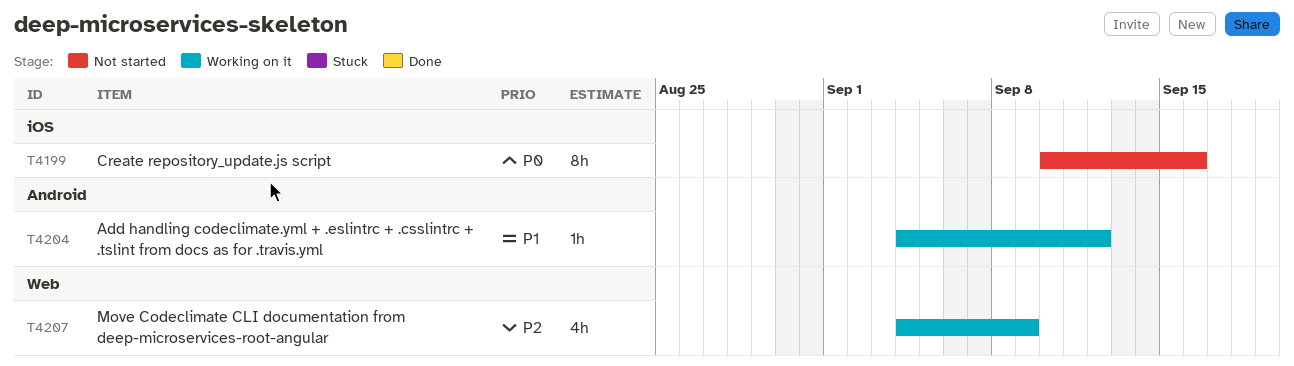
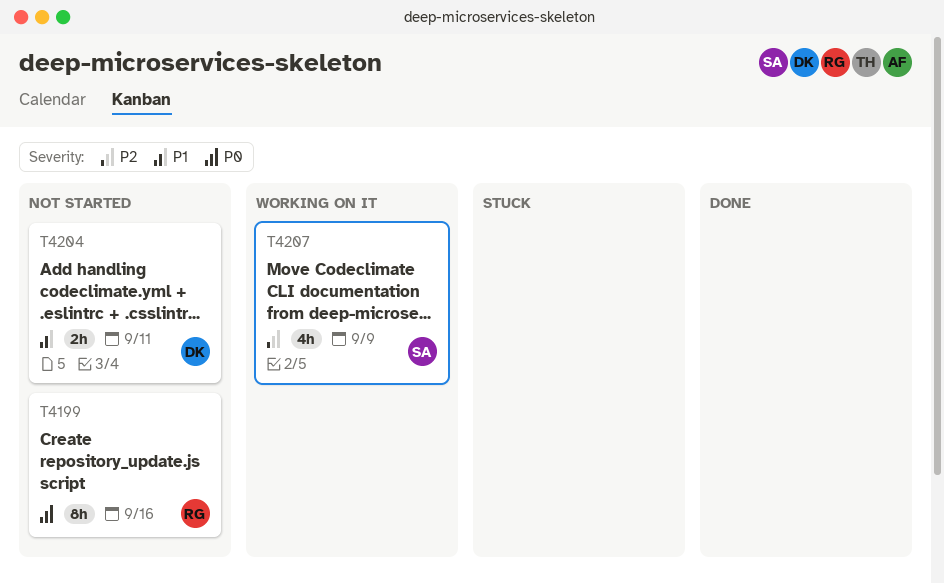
T4204, status: Working on it -> Not started
T4204, estimate: 1h -> 2h
T4204, due: Sep 12 -> Sep 11

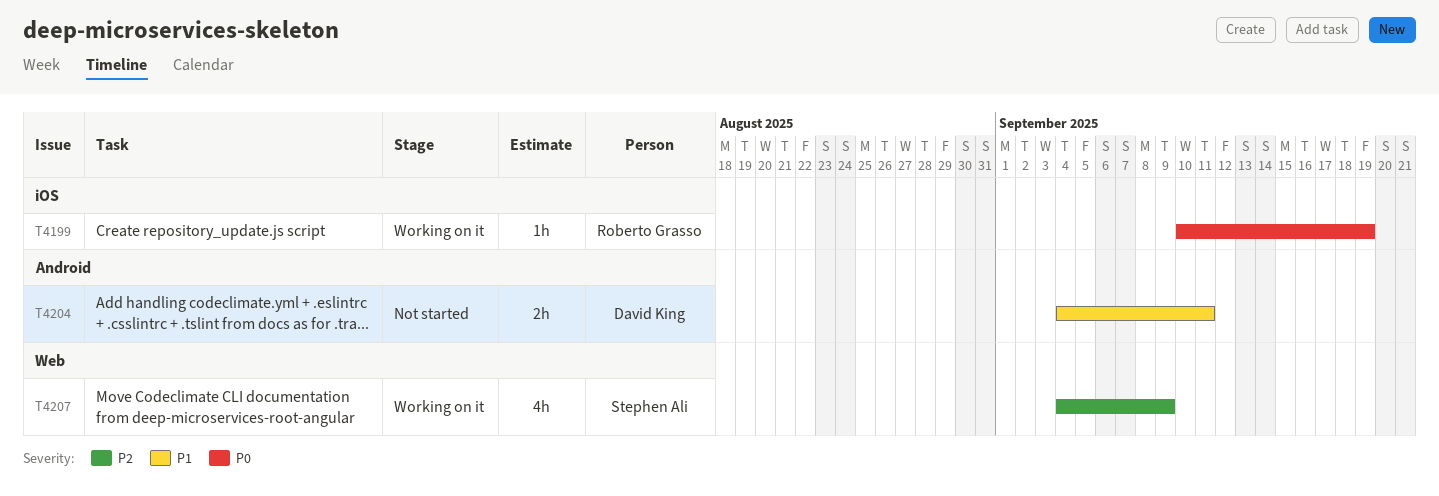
T4199, status: Not started -> Working on it
T4199, estimate: 8h -> 1h
T4199, due: Sep 16 -> Sep 19

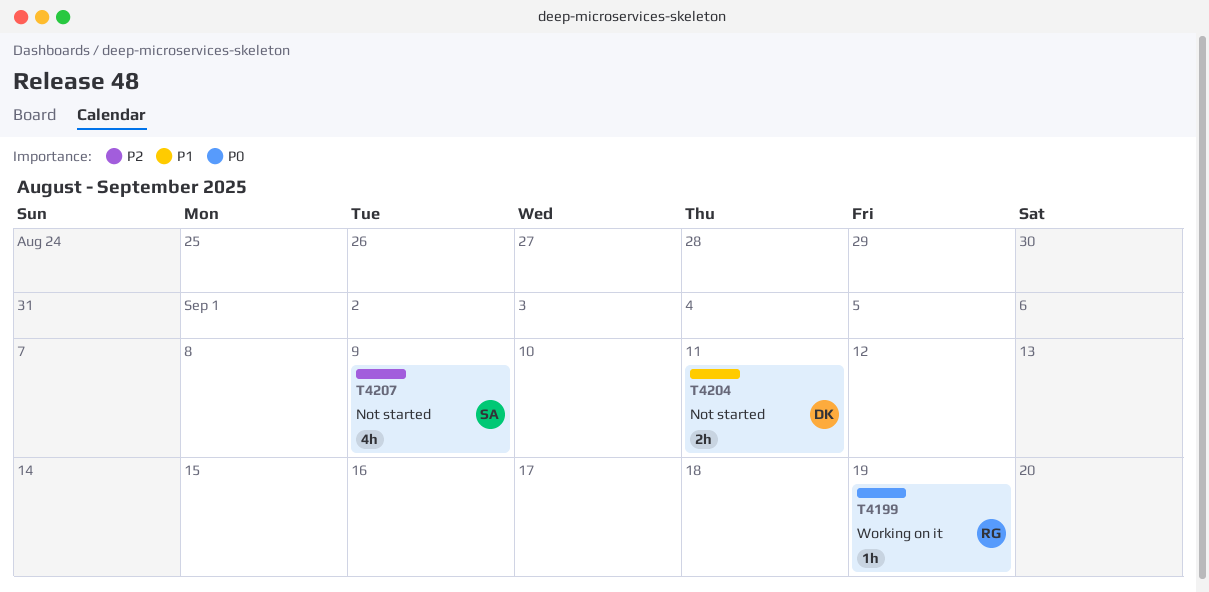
T4207, status: Working on it -> Not started

